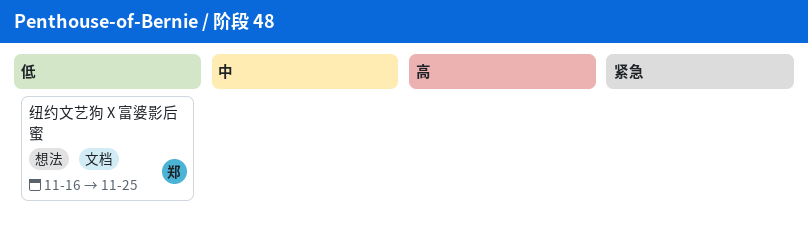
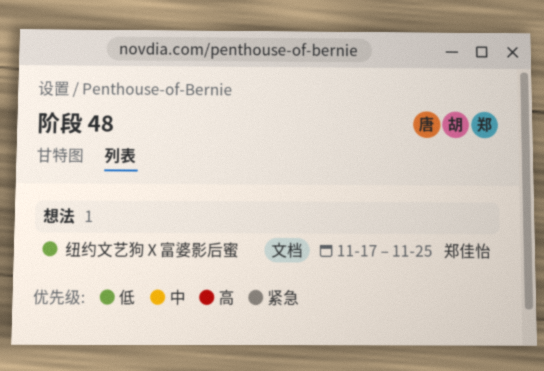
纽约文艺狗 X 富婆影后蜜, start: Nov 16 -> Nov 17

